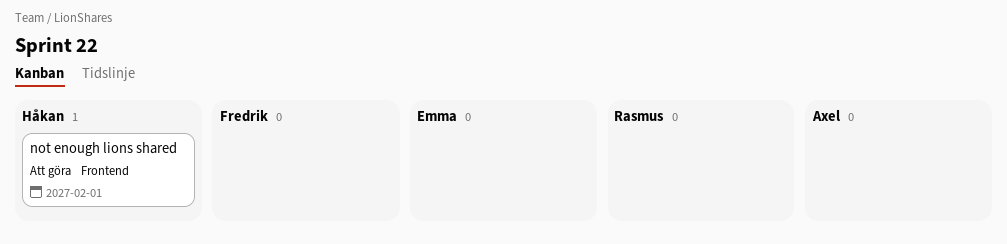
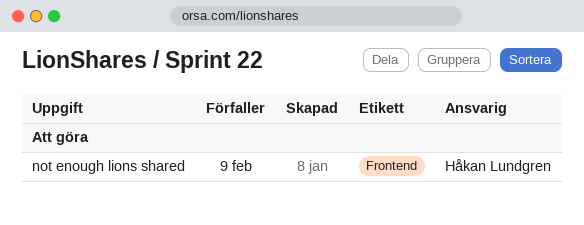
not enough lions shared, due: Feb 1 -> Feb 9

